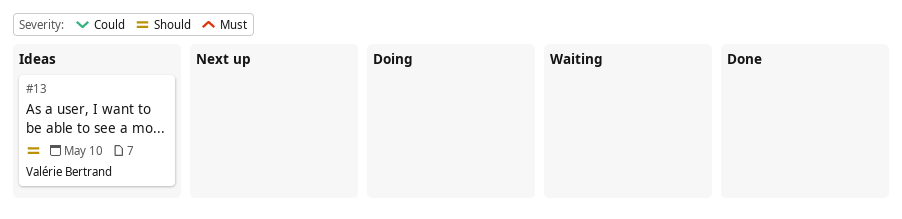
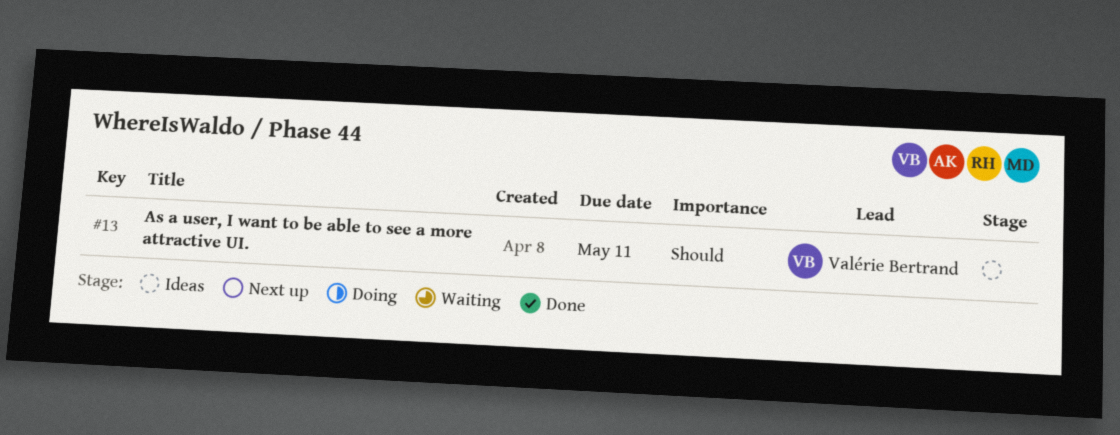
#13, due: May 10 -> May 11

